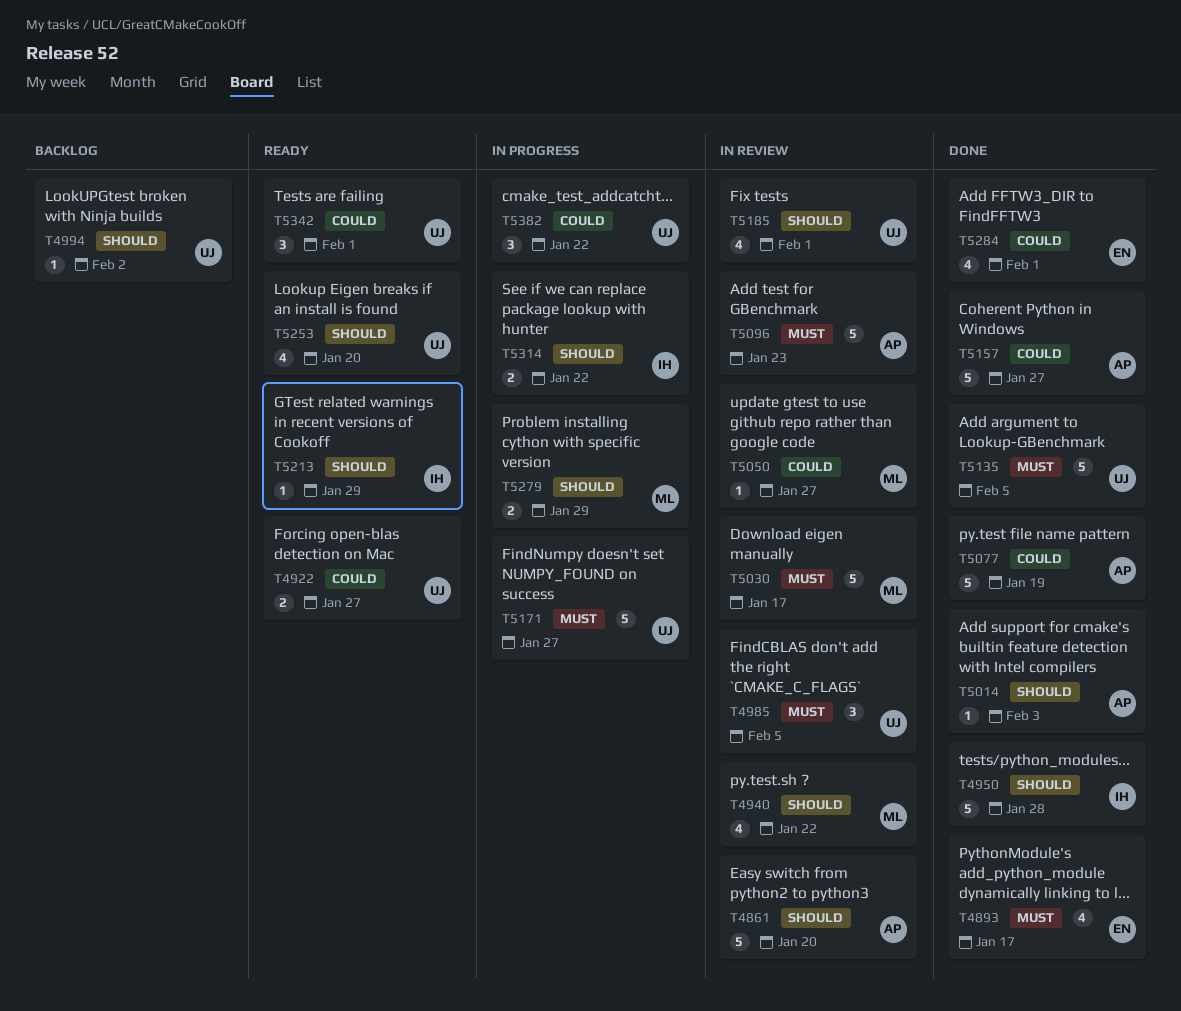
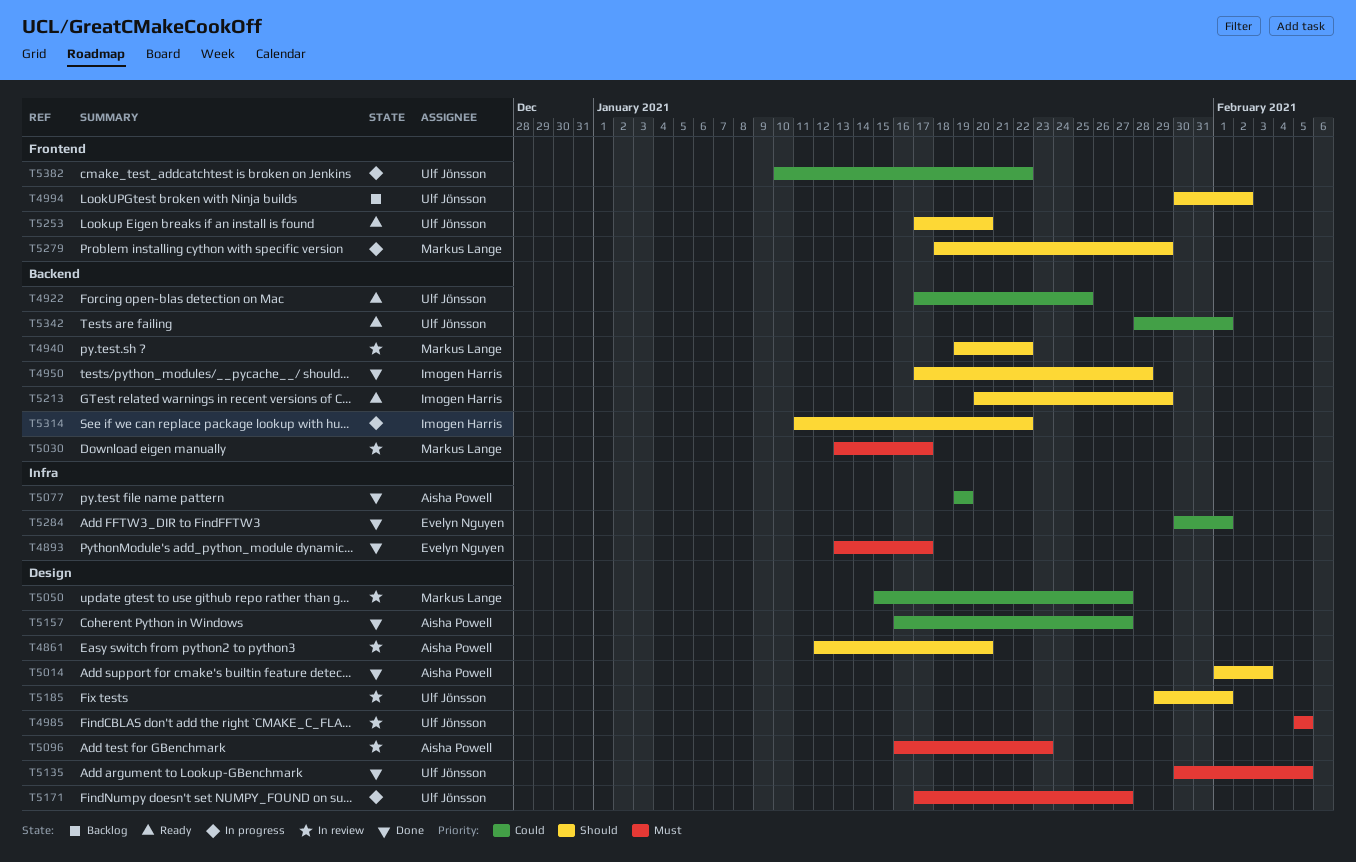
T4922, due: Jan 27 -> Jan 25

